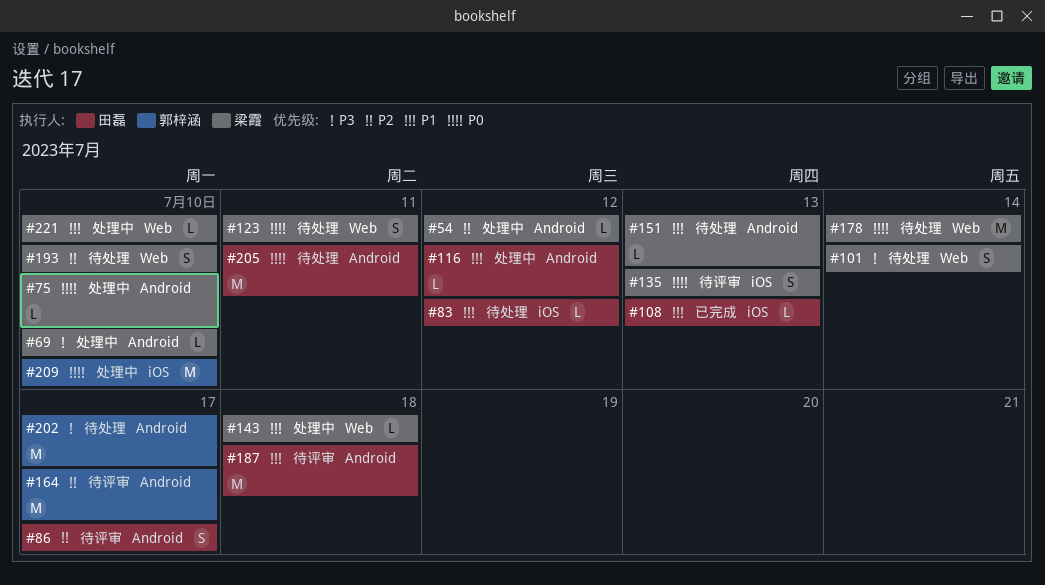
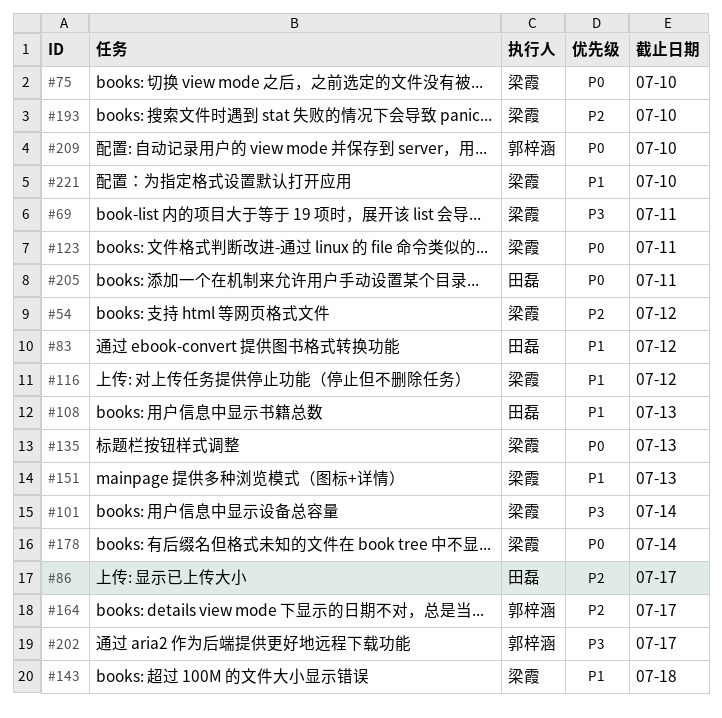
#69, due: Jul 10 -> Jul 11
#116, owner: 田磊 -> 梁霞
#187: present -> none

